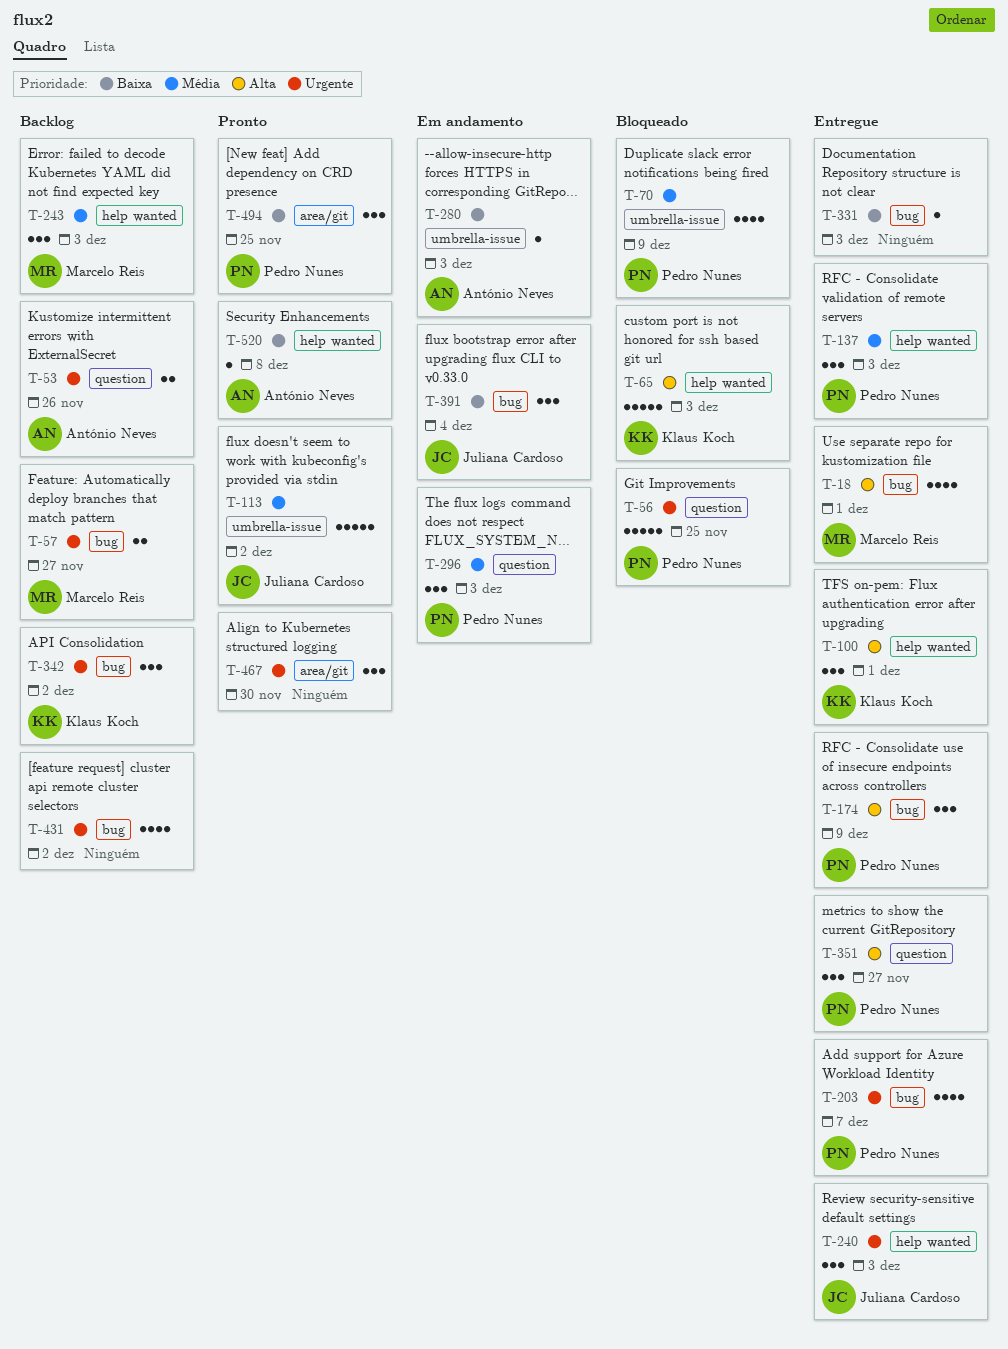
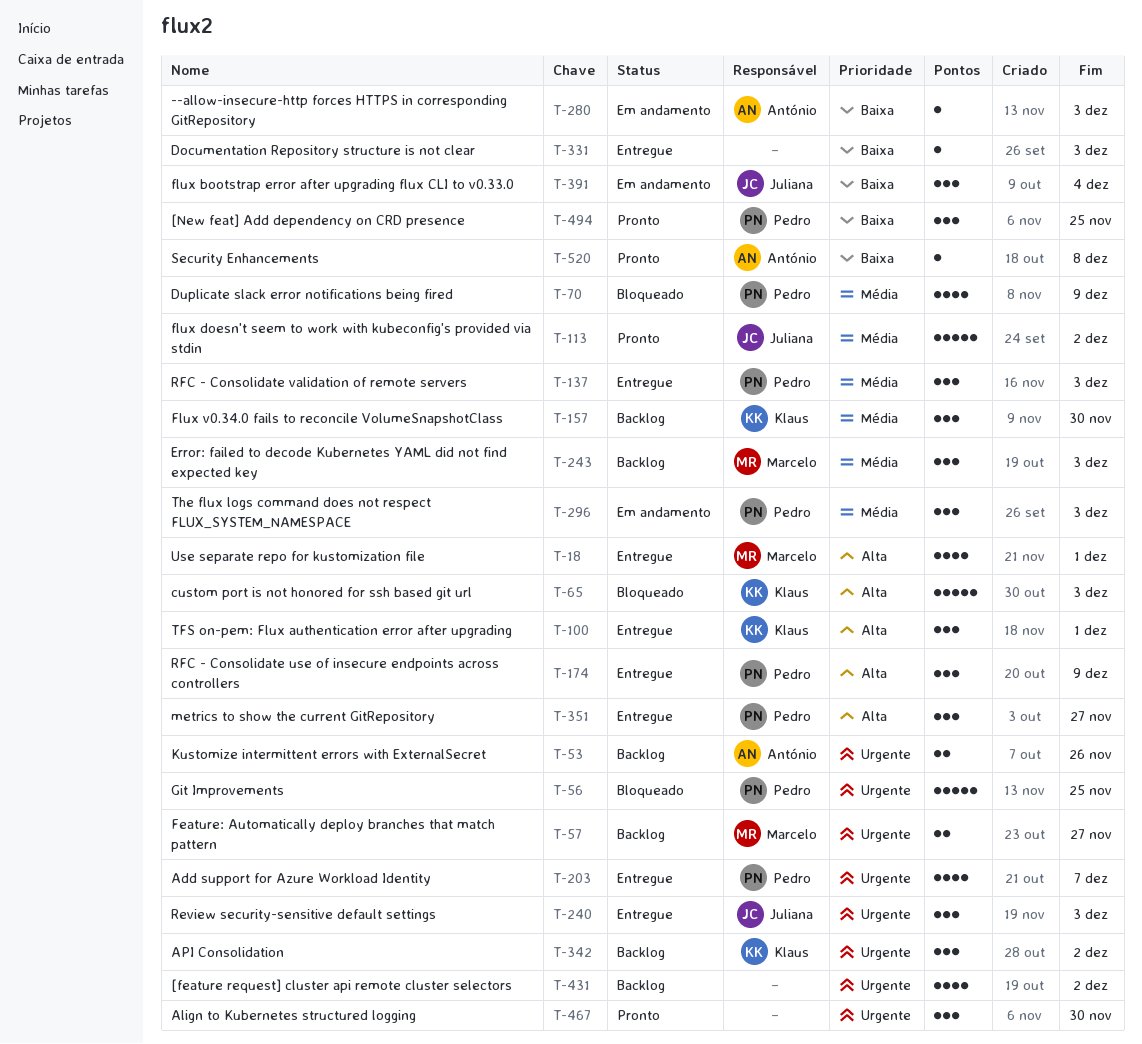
T-157: none -> present

